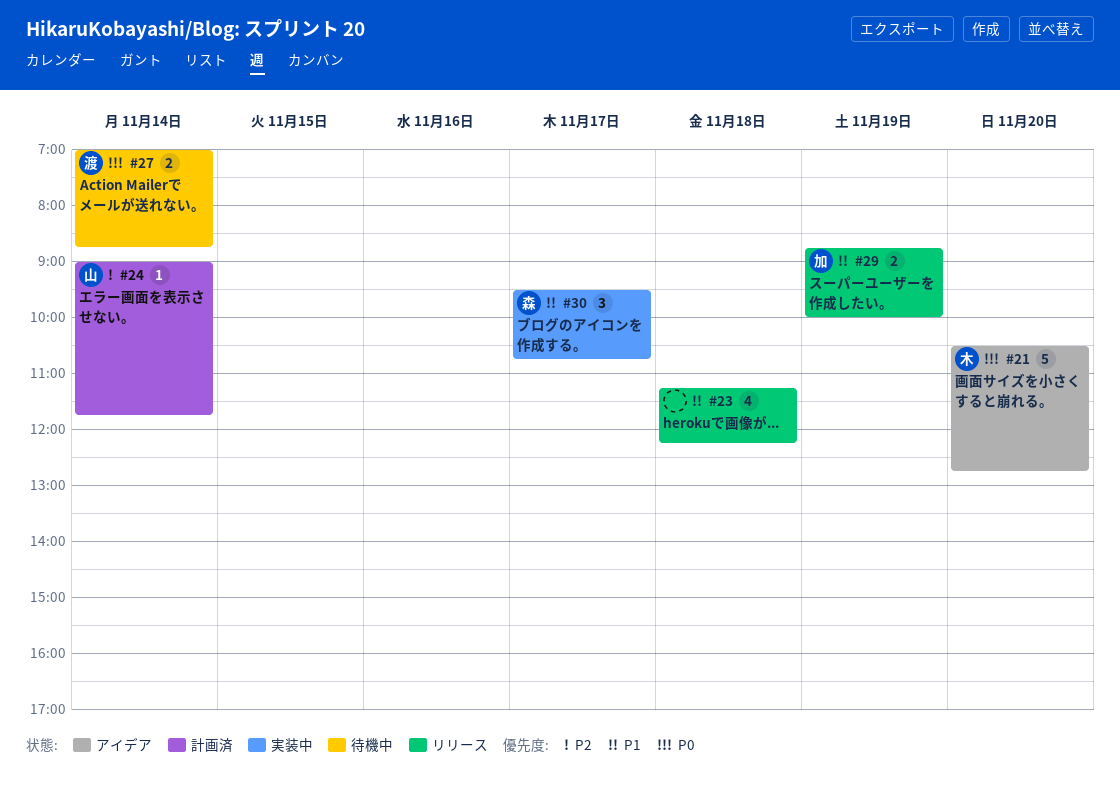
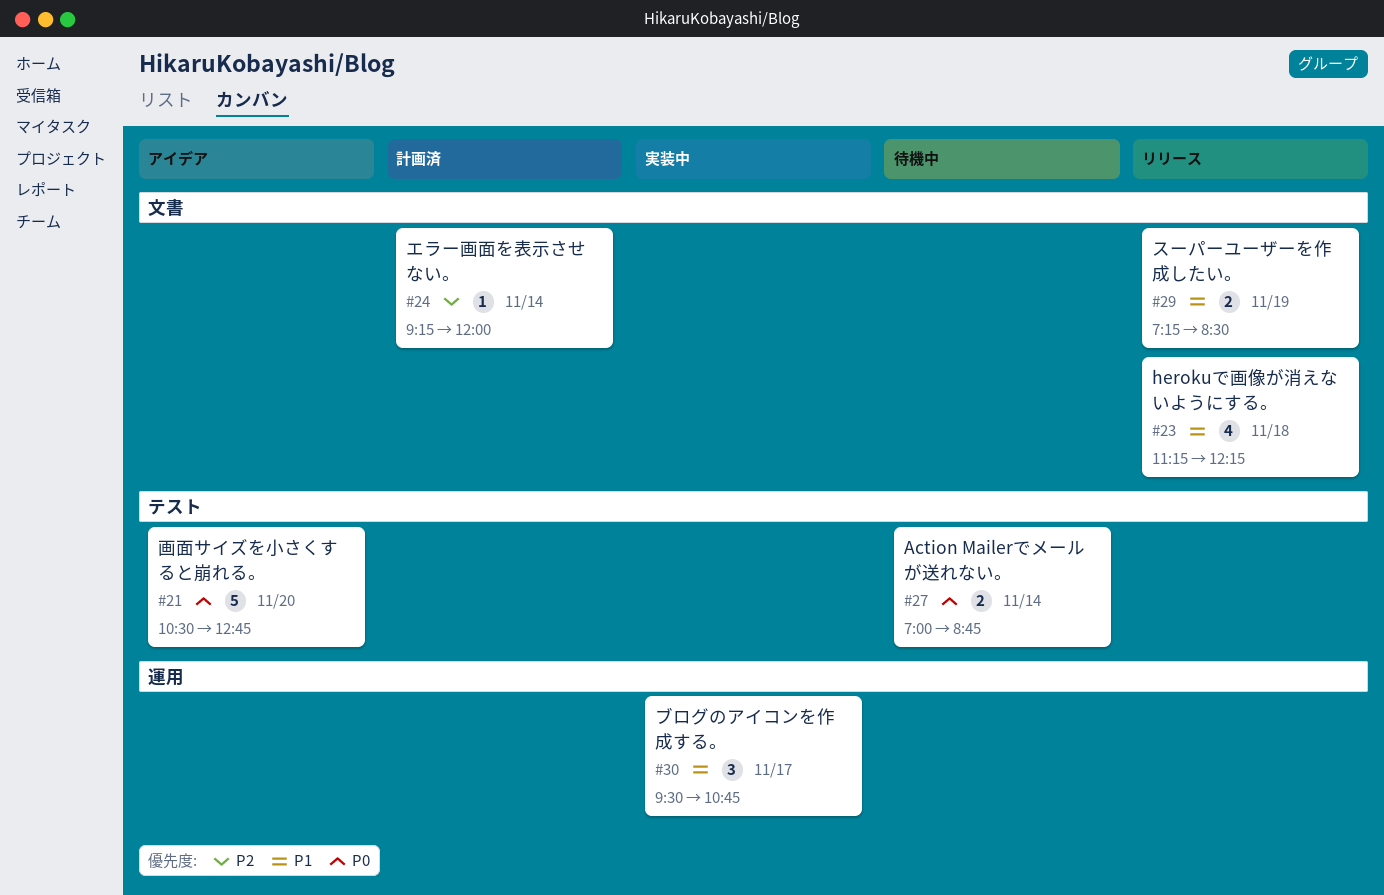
#24, begins: 09:00 -> 09:15
#24, ends: 11:45 -> 12:00
#29, begins: 08:45 -> 07:15
#29, ends: 10:00 -> 08:30

